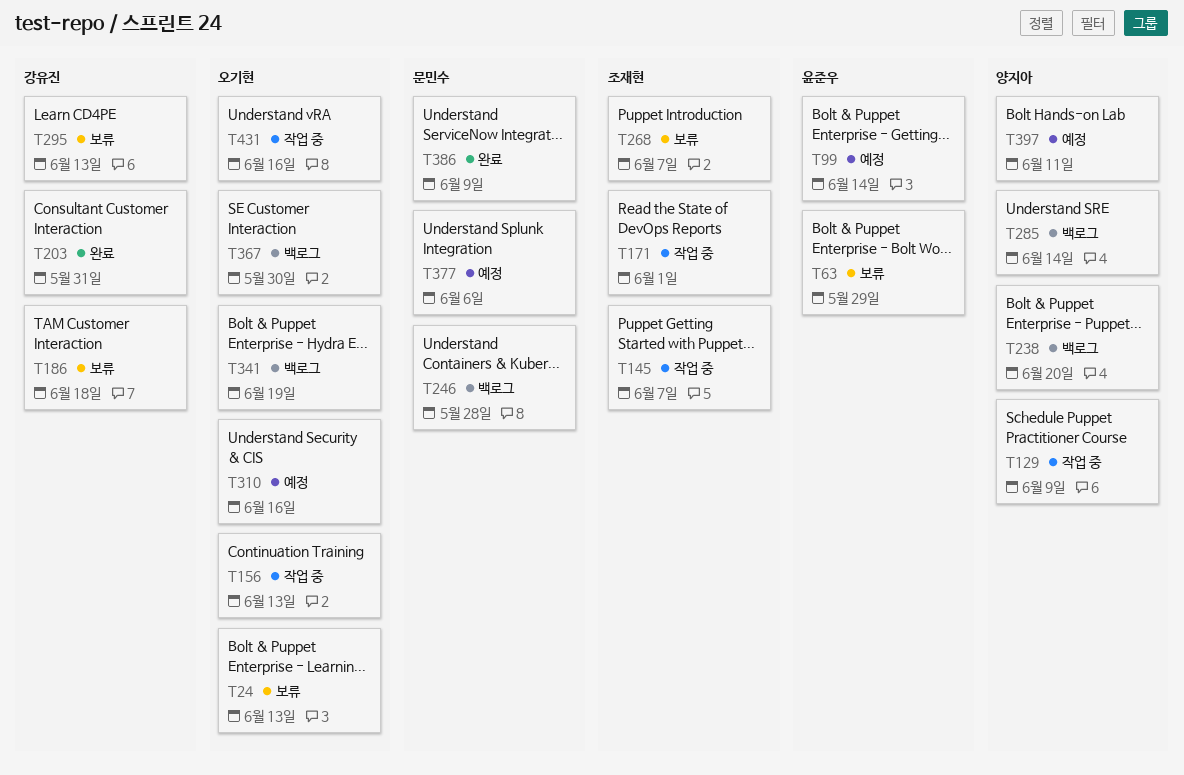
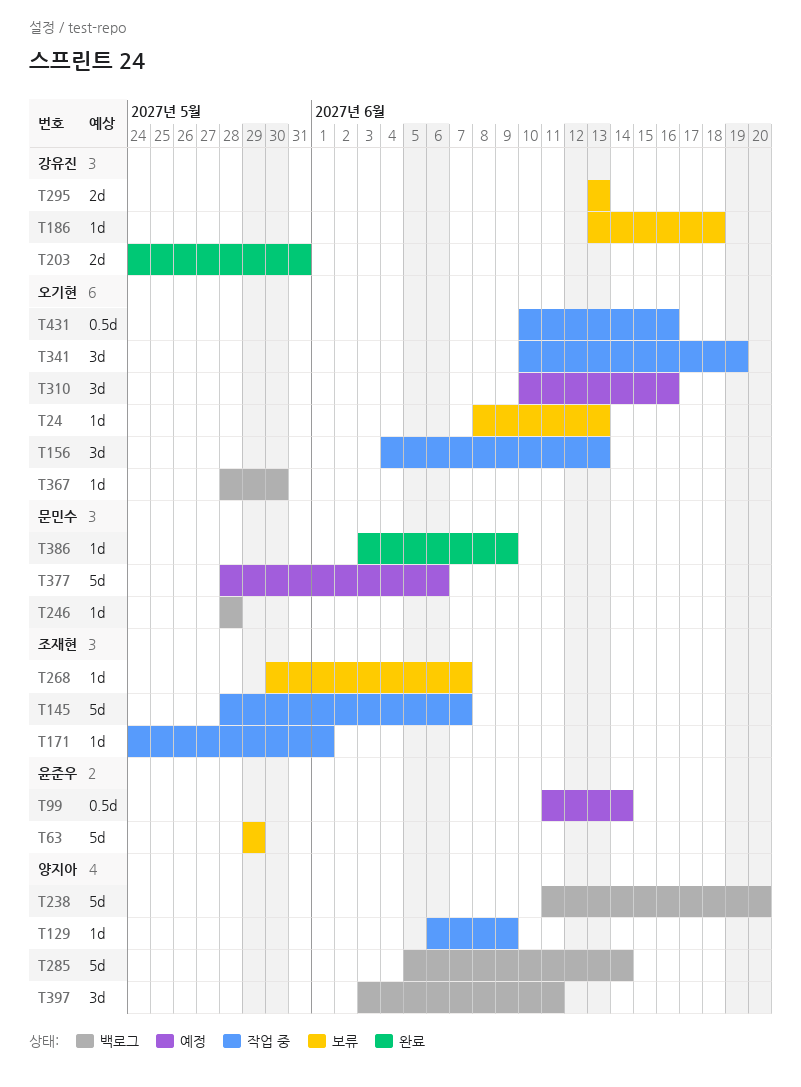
T341, status: 백로그 -> 작업 중
T397, status: 예정 -> 백로그

